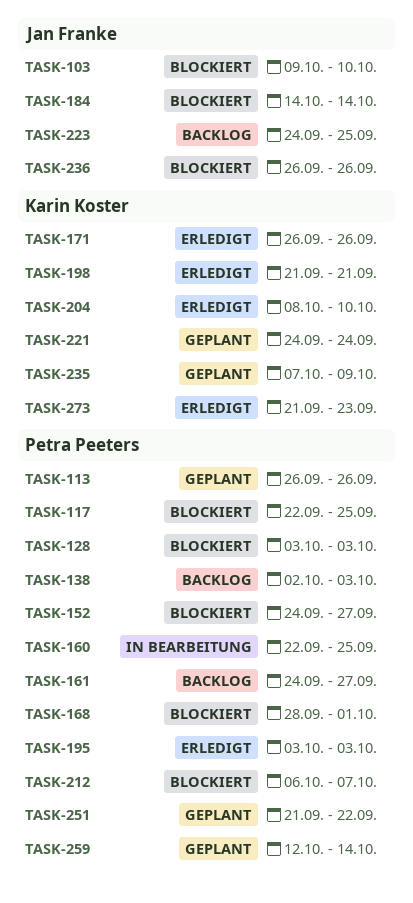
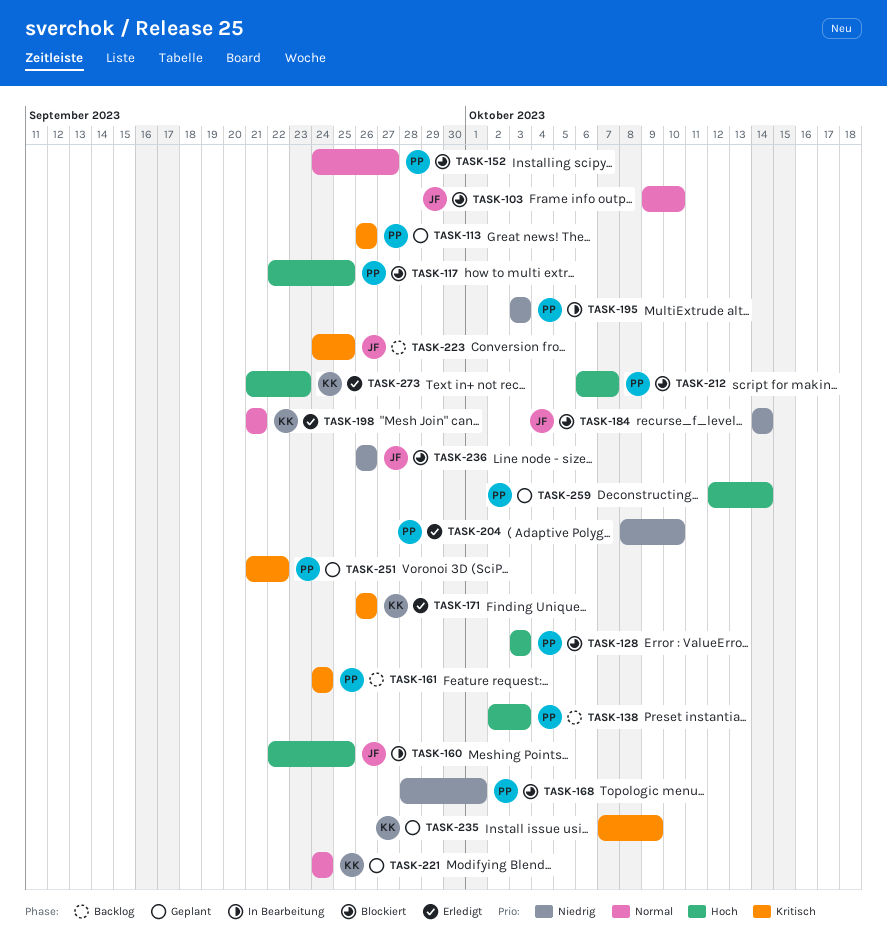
TASK-160, owner: Petra Peeters -> Jan Franke
TASK-161, due: Sep 27 -> Sep 24
TASK-195, status: Erledigt -> In Bearbeitung
TASK-204, owner: Karin Koster -> Petra Peeters

